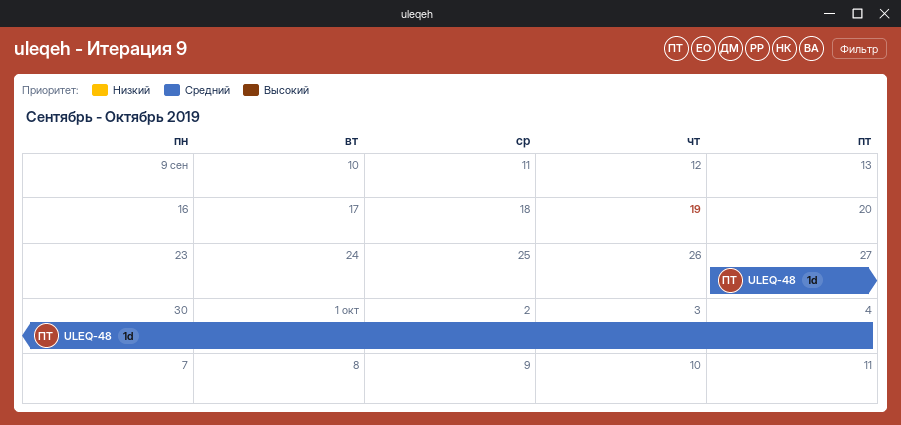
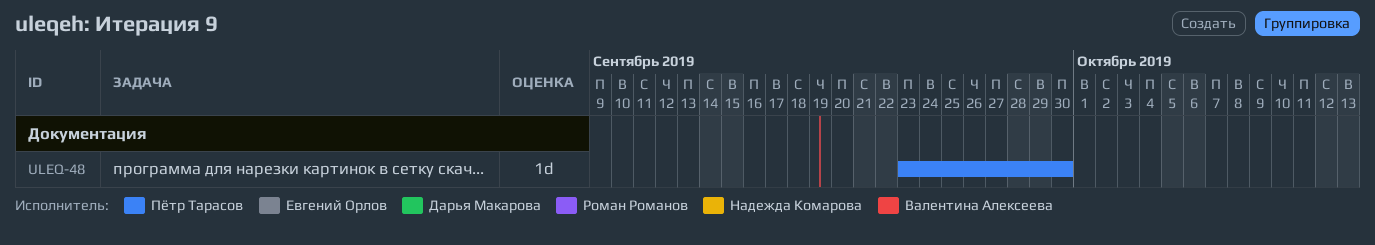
ULEQ-48, start: Sep 27 -> Sep 23
ULEQ-48, due: Oct 4 -> Sep 30

